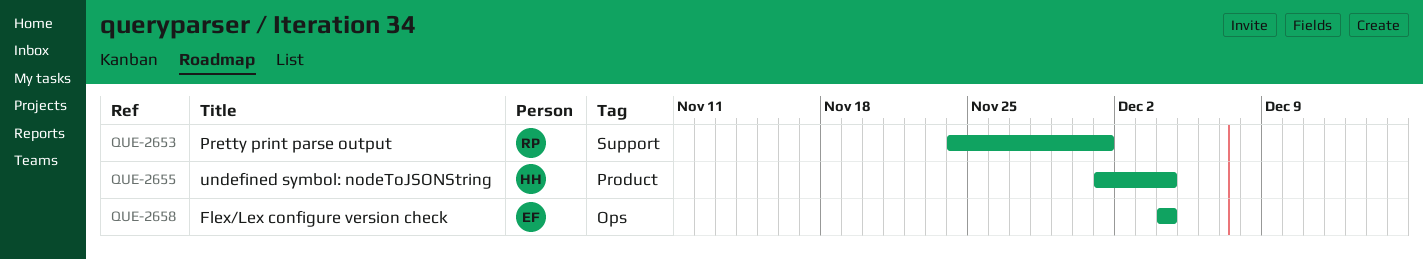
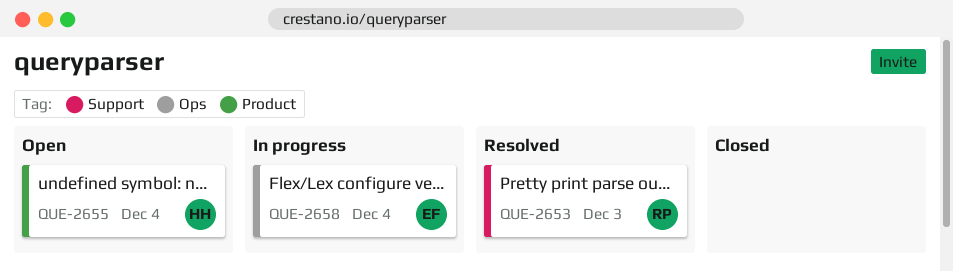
QUE-2653, due: Dec 1 -> Dec 3

